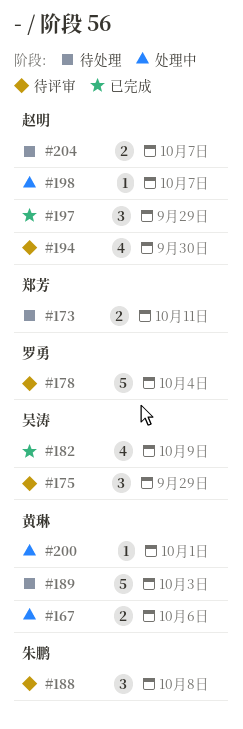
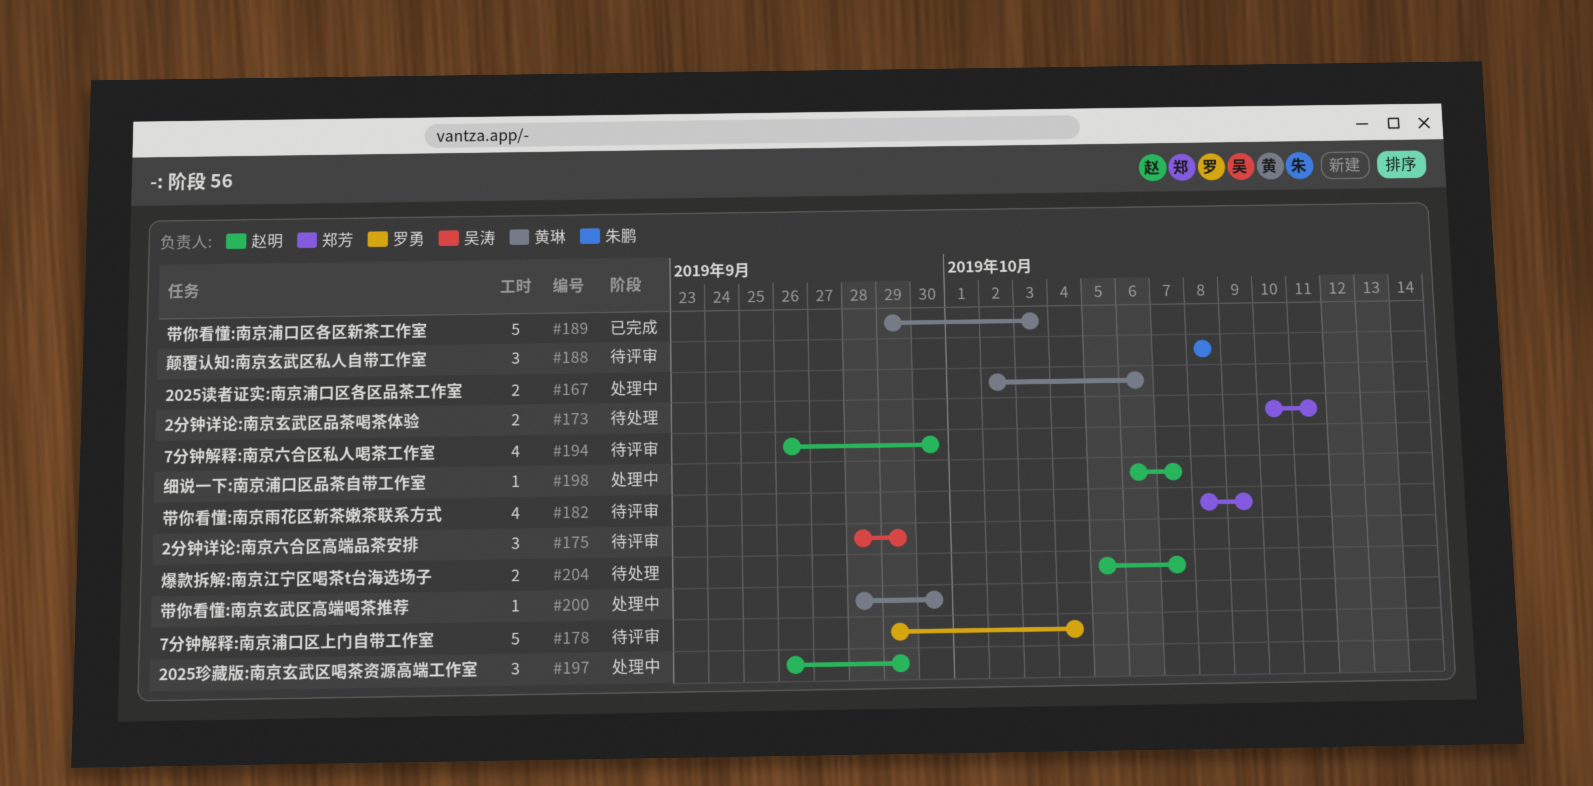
#182, status: 已完成 -> 待评审
#182, owner: 吴涛 -> 郑芳
#189, status: 待处理 -> 已完成
#197, status: 已完成 -> 处理中
#200, due: Oct 1 -> Sep 30

